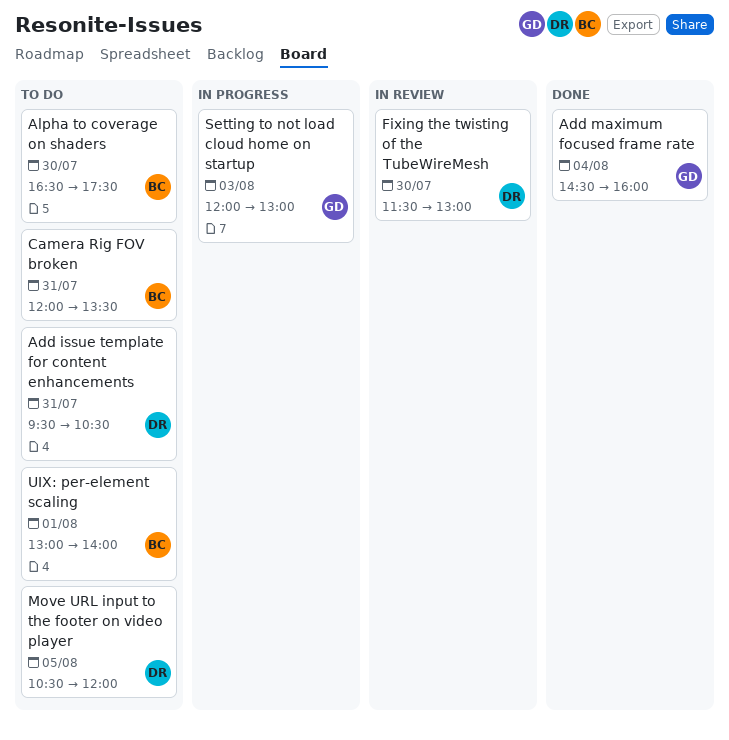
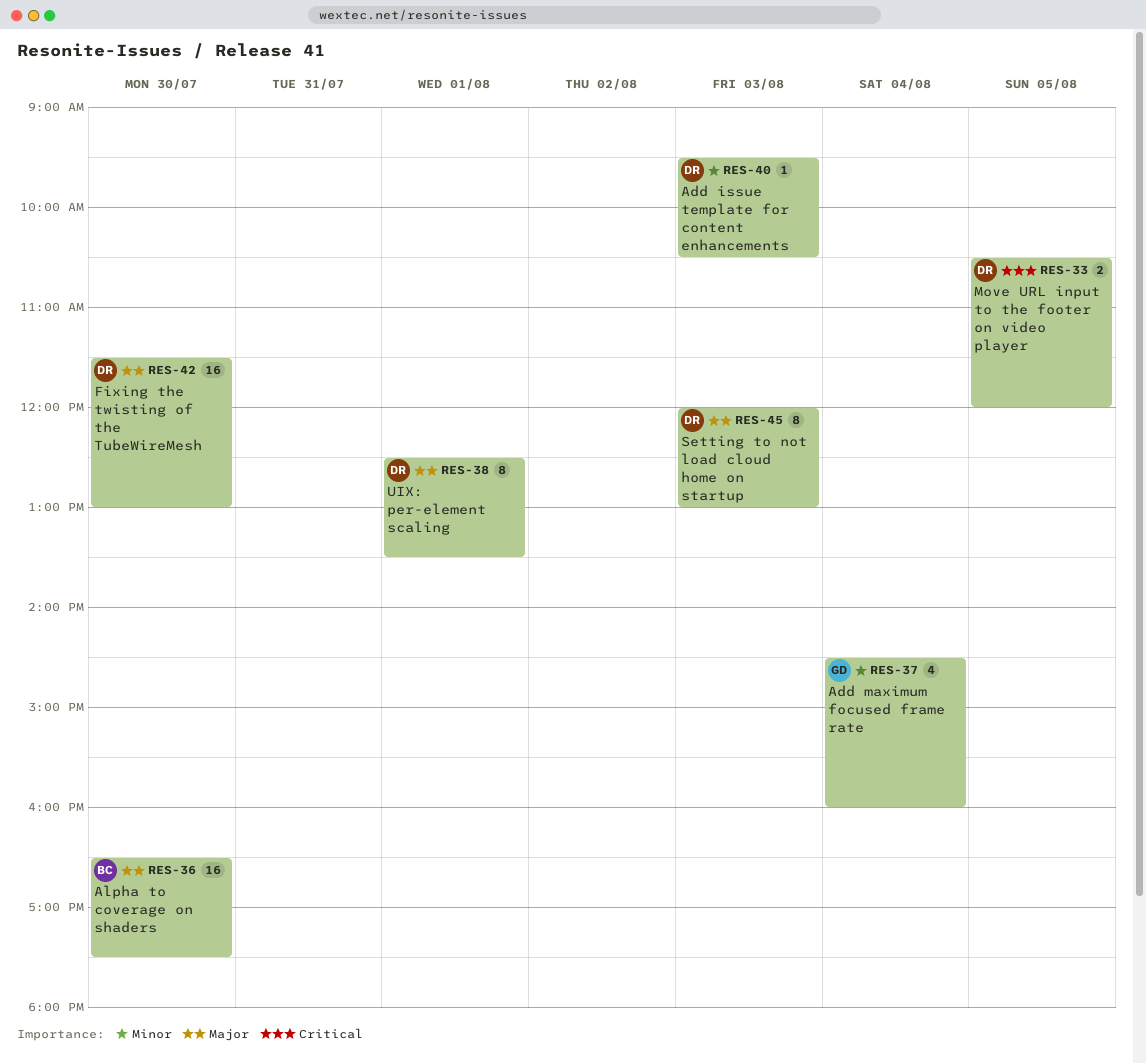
Add issue template for content enhancements, day: Jul 31 -> Aug 3
Camera Rig FOV broken: present -> none
Setting to not load cloud home on startup, owner: GD -> DR
UIX: per-element scaling, owner: BC -> DR
UIX: per-element scaling, begins: 13:00 -> 12:30
UIX: per-element scaling, ends: 14:00 -> 13:30

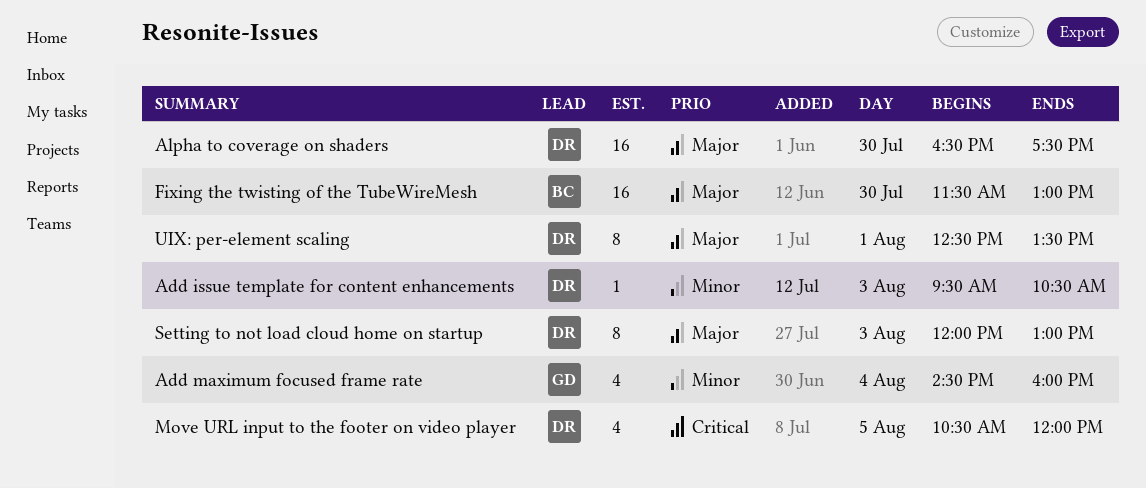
Alpha to coverage on shaders, owner: BC -> DR
Fixing the twisting of the TubeWireMesh, owner: DR -> BC
Move URL input to the footer on video player, estimate: 2 -> 4

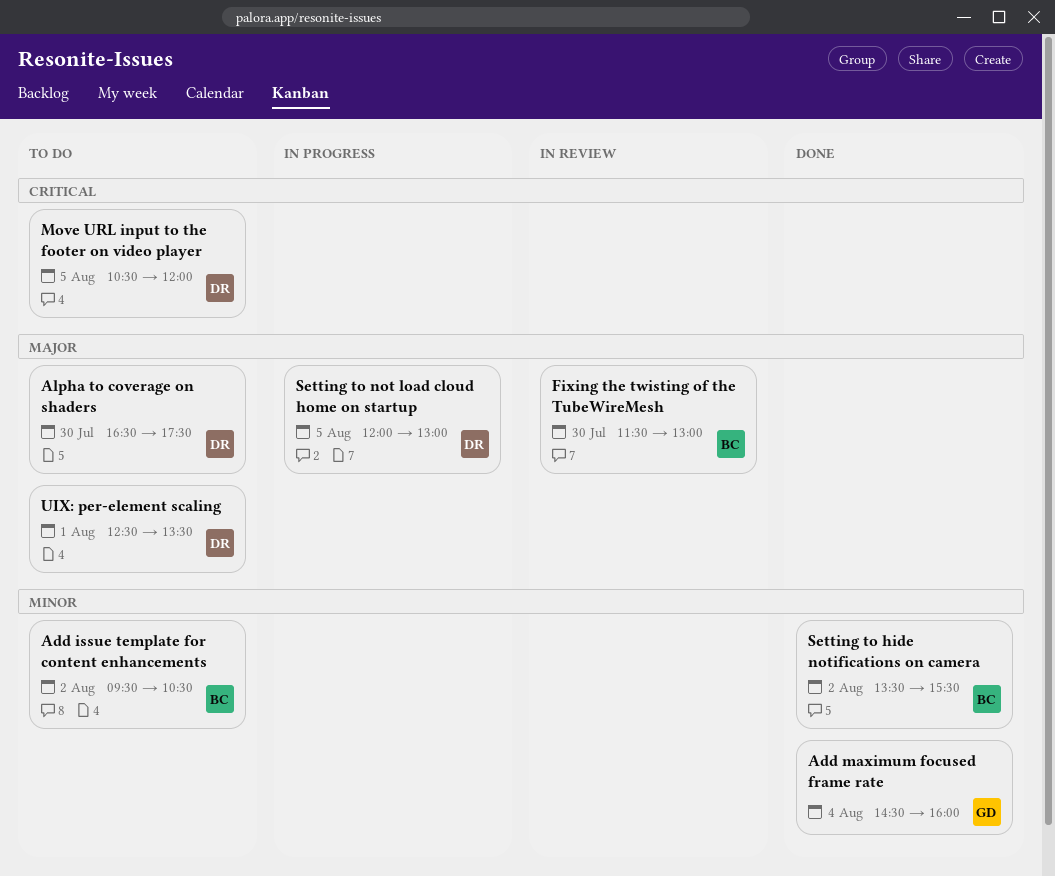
Add issue template for content enhancements, owner: DR -> BC
Add issue template for content enhancements, day: Aug 3 -> Aug 2
Setting to hide notifications on camera: none -> present
Setting to not load cloud home on startup, day: Aug 3 -> Aug 5

